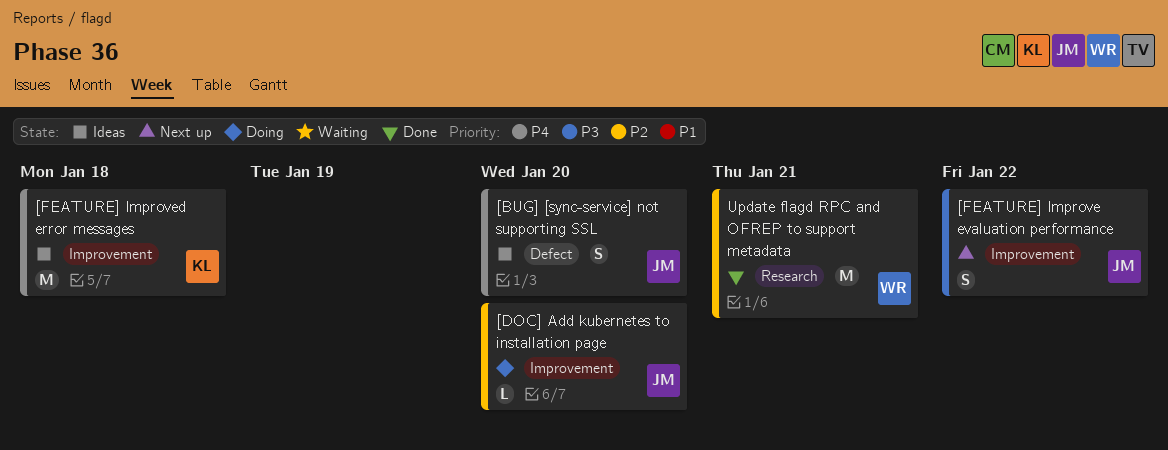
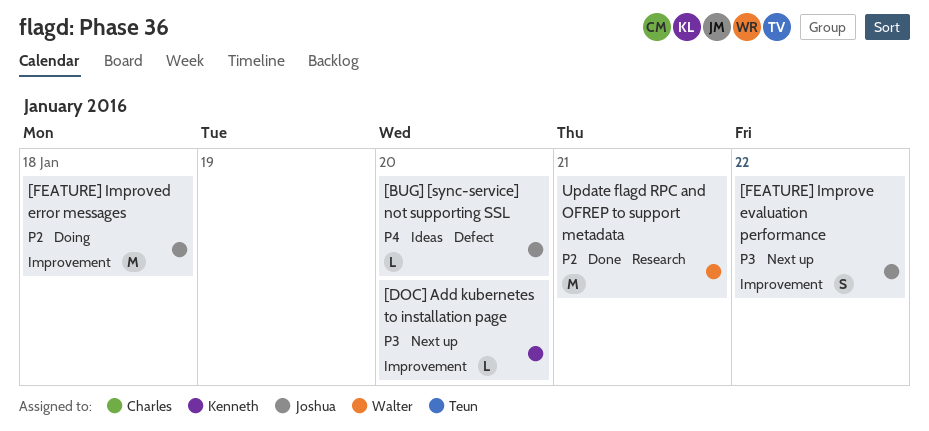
[BUG] [sync-service] not supporting SSL, estimate: S -> L
[DOC] Add kubernetes to installation page, status: Doing -> Next up
[DOC] Add kubernetes to installation page, owner: Joshua -> Kenneth
[DOC] Add kubernetes to installation page, priority: P2 -> P3
[FEATURE] Improved error messages, status: Ideas -> Doing
[FEATURE] Improved error messages, owner: Kenneth -> Joshua
[FEATURE] Improved error messages, priority: P4 -> P2

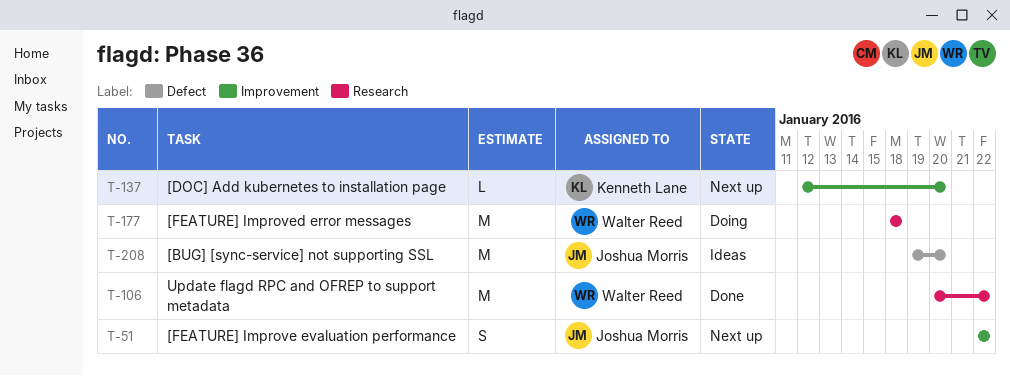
[BUG] [sync-service] not supporting SSL, estimate: L -> M
[FEATURE] Improved error messages, owner: Joshua Morris -> Walter Reed
[FEATURE] Improved error messages, label: Improvement -> Research
Update flagd RPC and OFREP to support metadata, due: Jan 21 -> Jan 22

